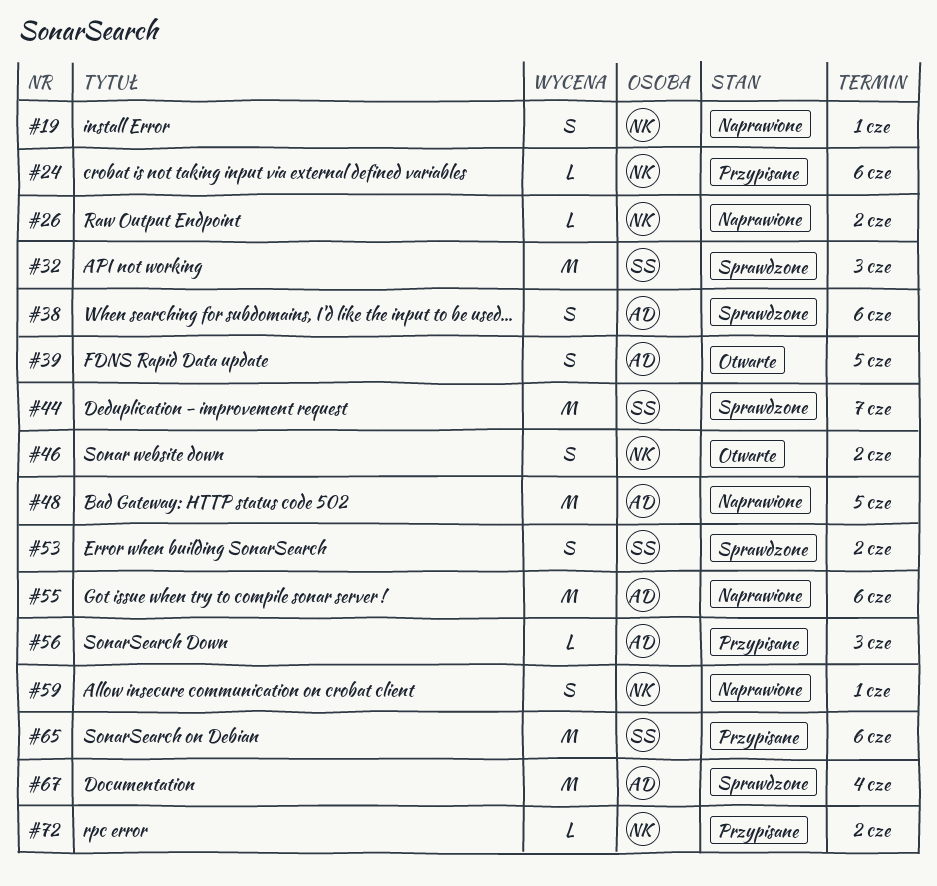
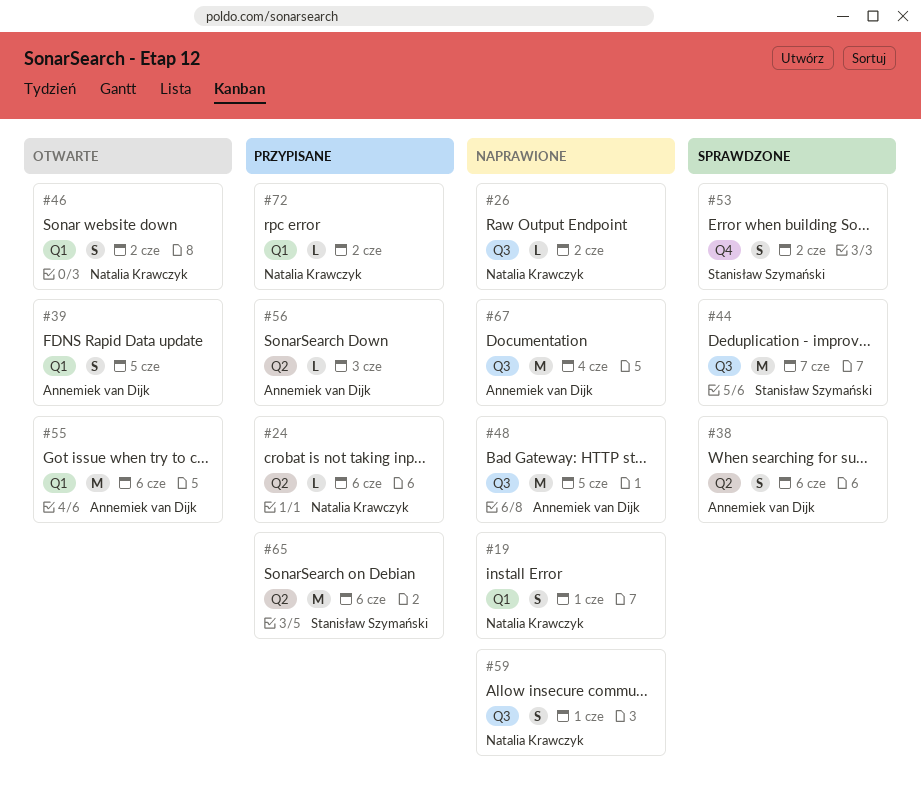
#32: present -> none
#55, status: Naprawione -> Otwarte
#67, status: Sprawdzone -> Naprawione

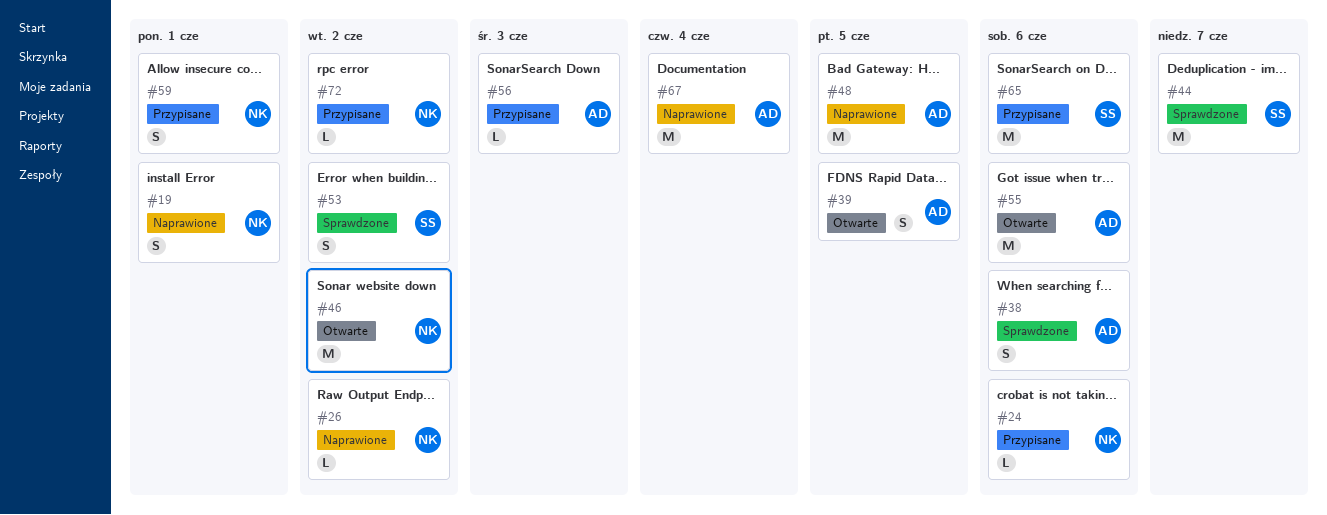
#46, estimate: S -> M
#59, status: Naprawione -> Przypisane

